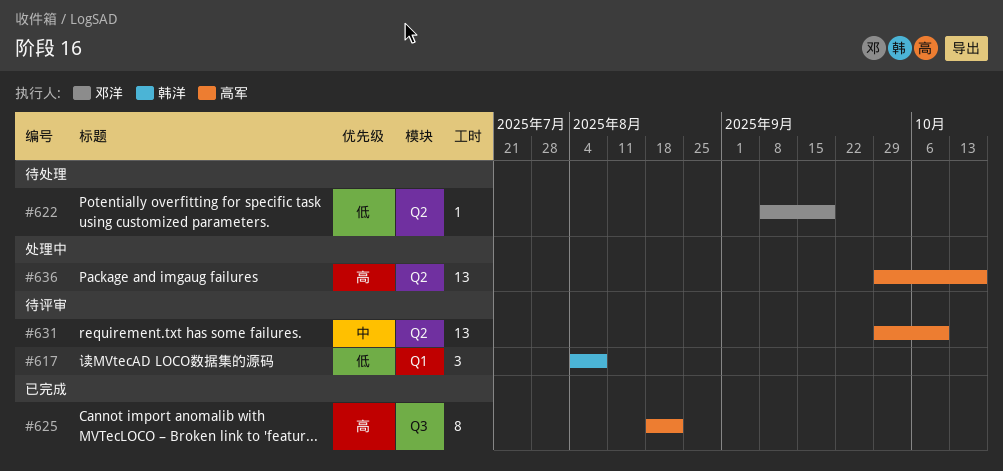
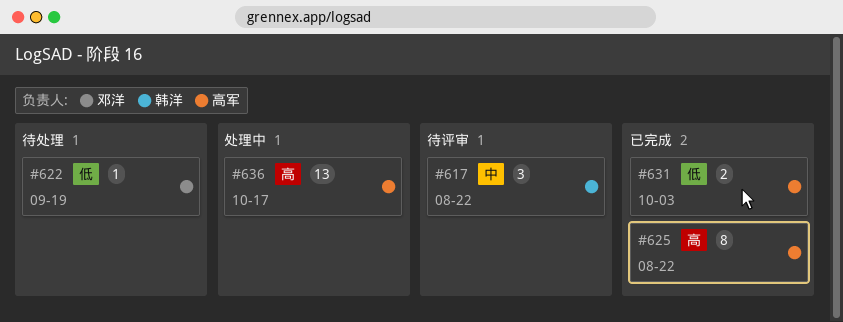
#617, priority: 低 -> 中
#617, due: Aug 8 -> Aug 22
#631, status: 待评审 -> 已完成
#631, priority: 中 -> 低
#631, estimate: 13 -> 2
#631, due: Oct 10 -> Oct 3

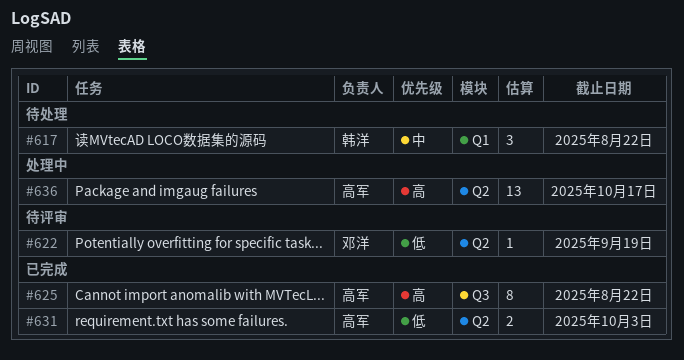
#617, status: 待评审 -> 待处理
#622, status: 待处理 -> 待评审

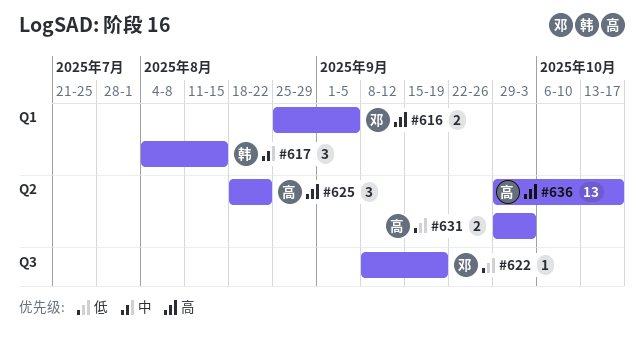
#616: none -> present
#617, due: Aug 22 -> Aug 15
#622, label: Q2 -> Q3
#625, label: Q3 -> Q2
#625, estimate: 8 -> 3

